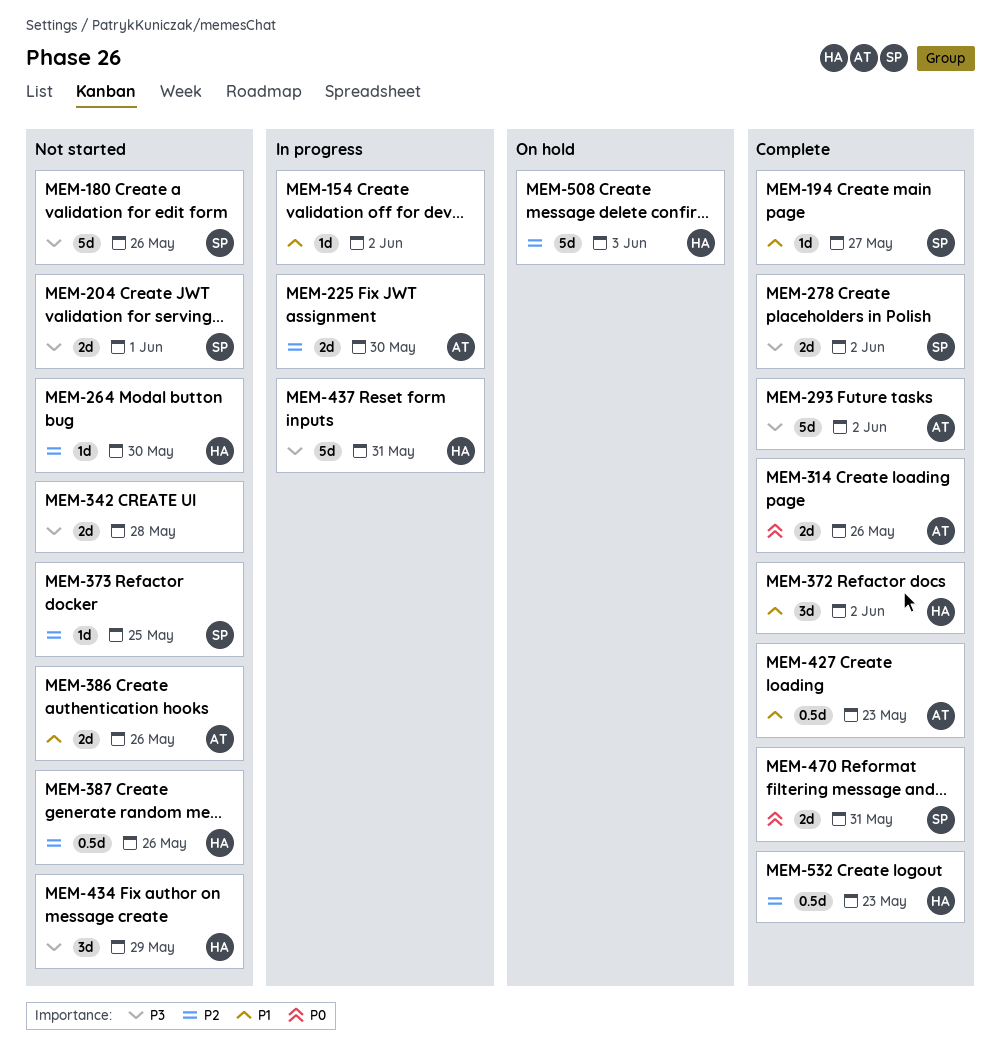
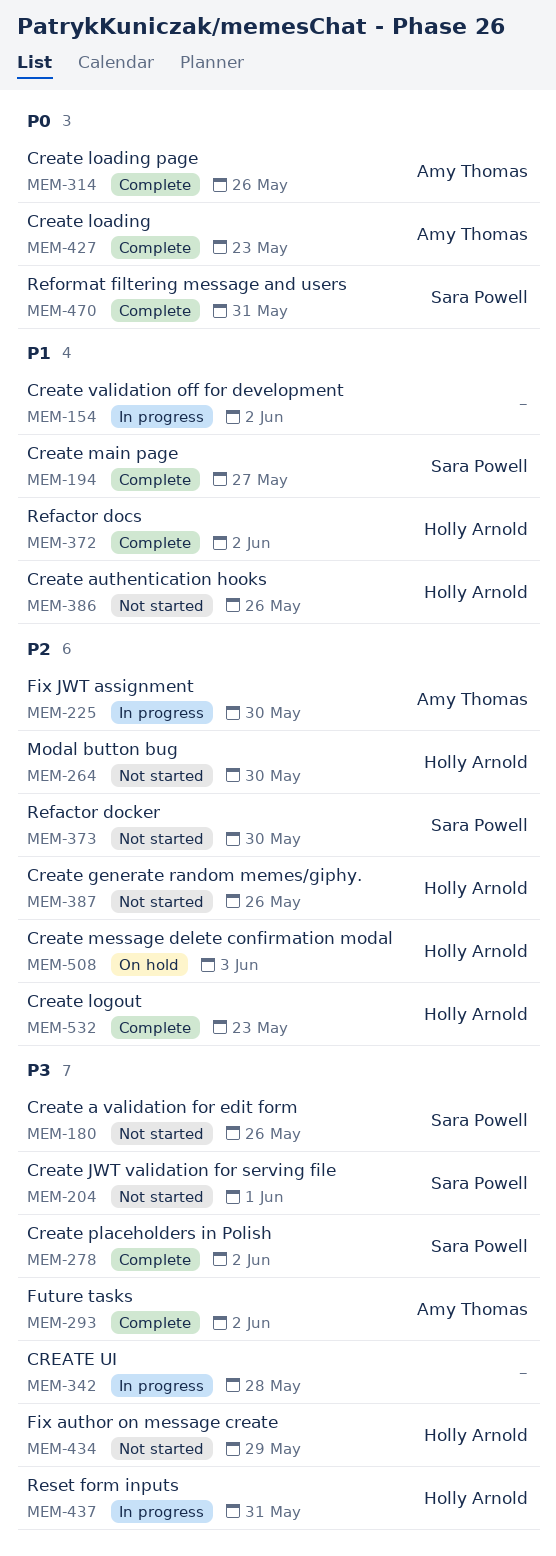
MEM-342, status: Not started -> In progress
MEM-373, due: May 25 -> May 30
MEM-386, owner: Amy Thomas -> Holly Arnold
MEM-427, priority: P1 -> P0

